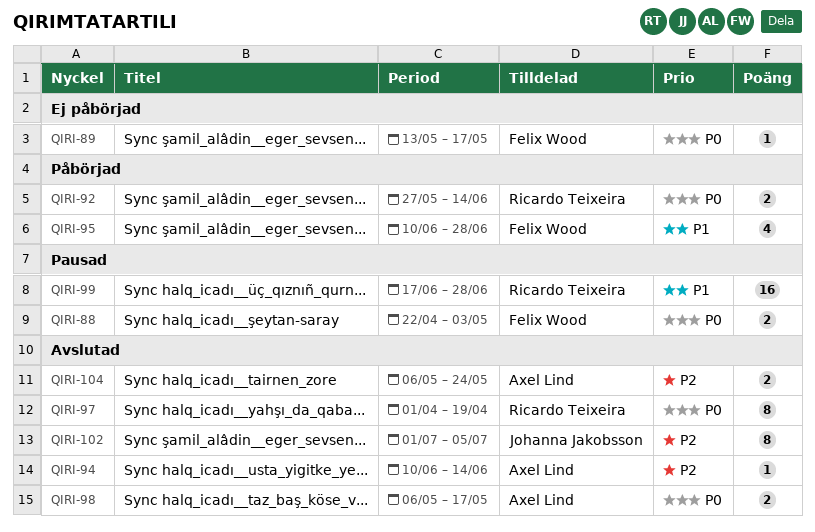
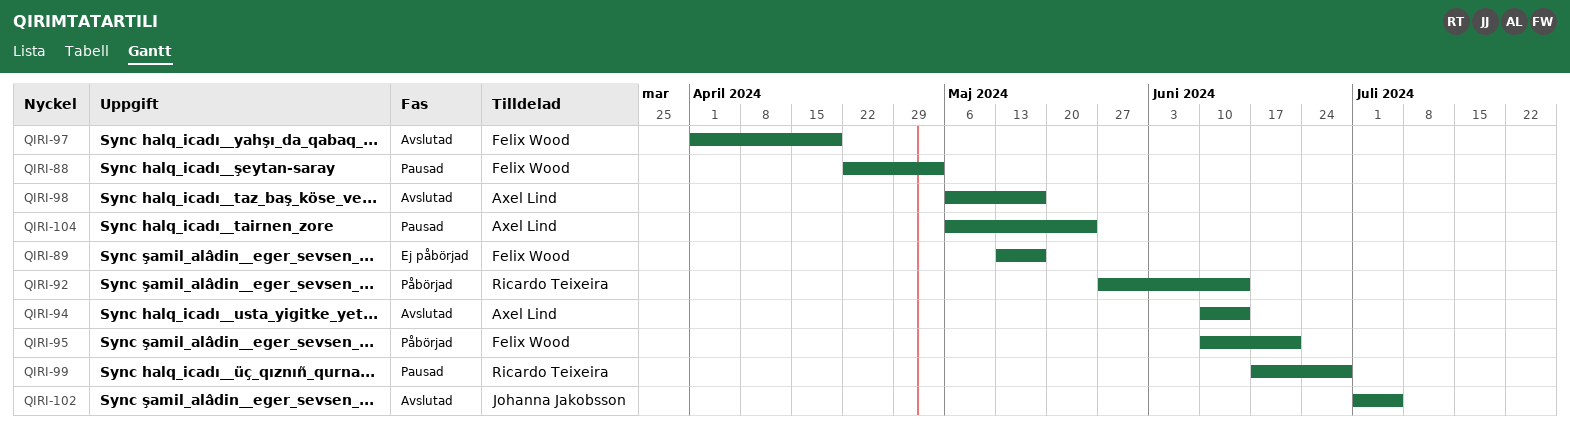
QIRI-95, due: Jun 28 -> Jun 21
QIRI-97, owner: Ricardo Teixeira -> Felix Wood
QIRI-104, status: Avslutad -> Pausad

